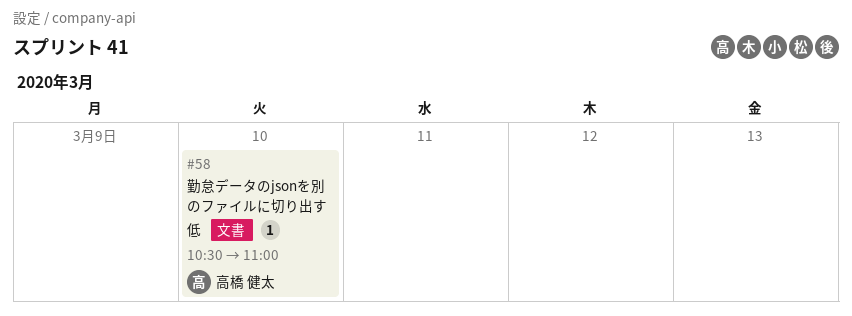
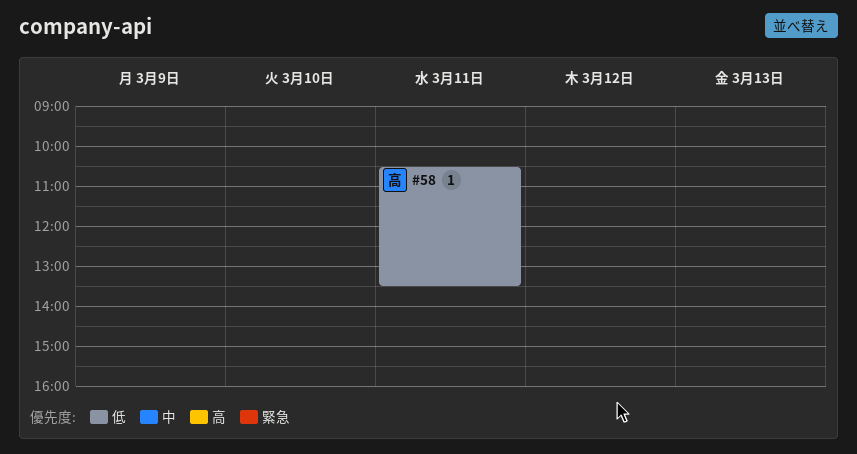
#58, day: Mar 10 -> Mar 11
#58, ends: 11:00 -> 13:30

